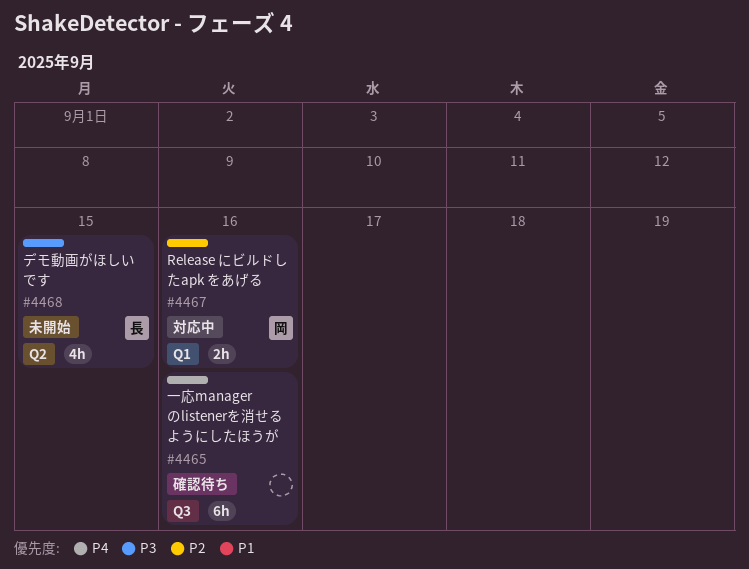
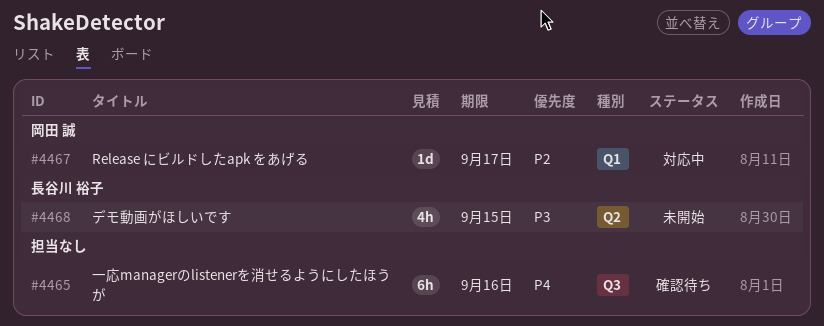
#4467, estimate: 2h -> 1d
#4467, due: Sep 16 -> Sep 17

